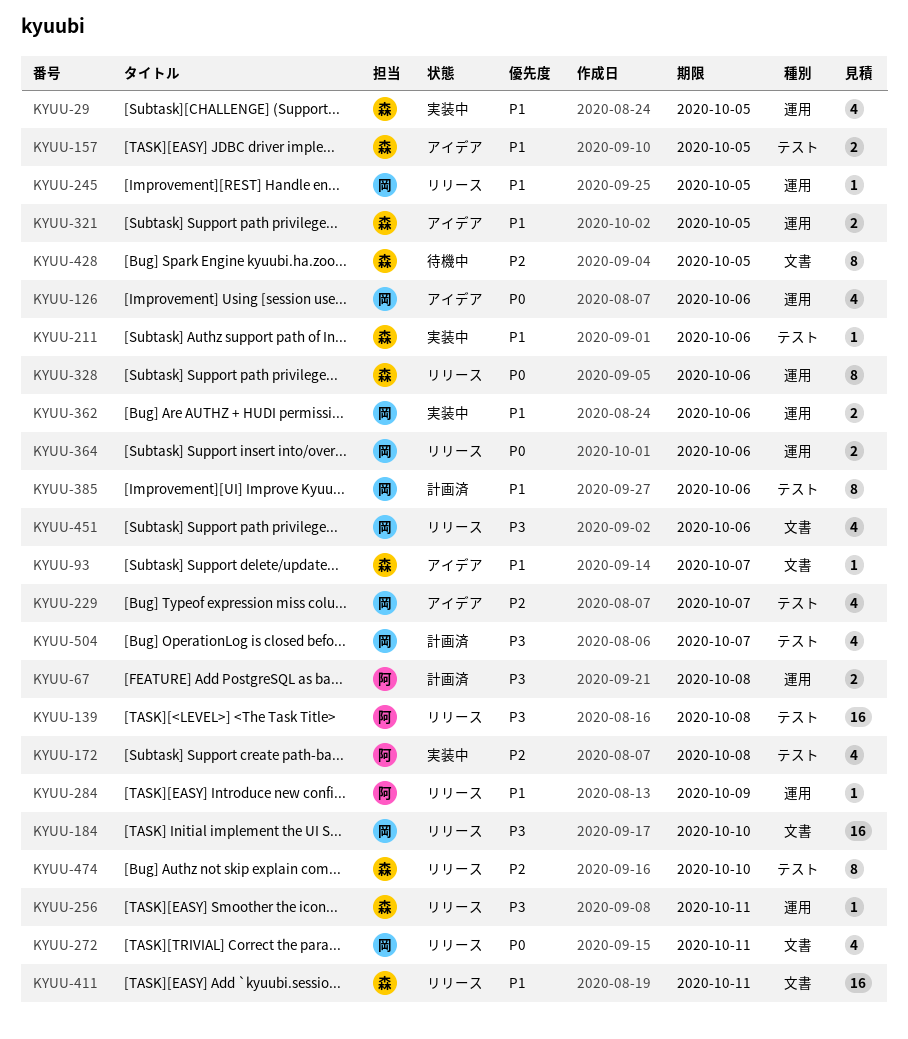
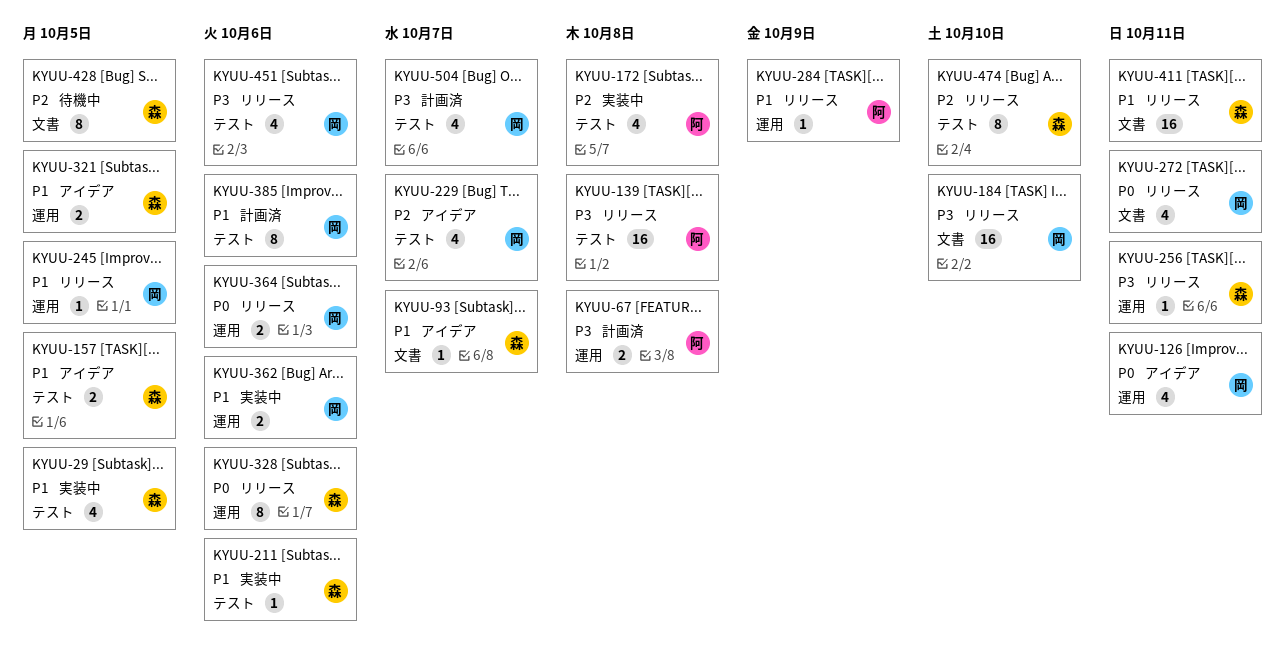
KYUU-29, label: 運用 -> テスト
KYUU-126, due: Oct 6 -> Oct 11
KYUU-451, label: 文書 -> テスト

